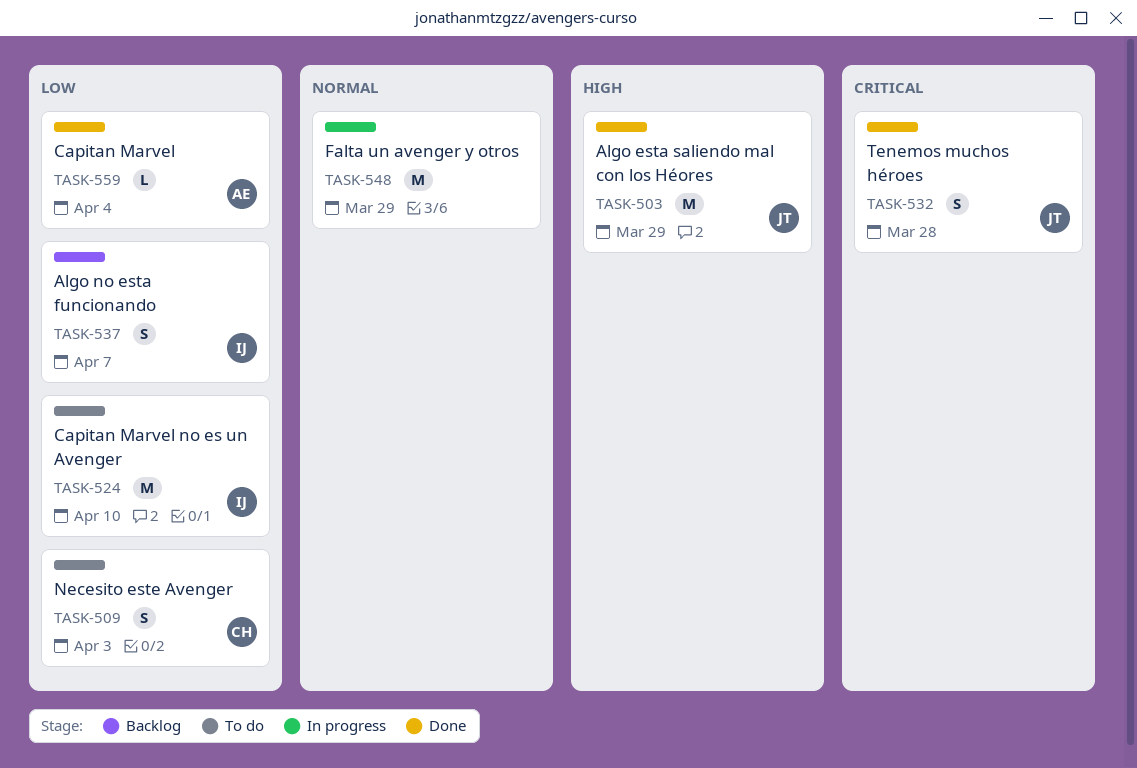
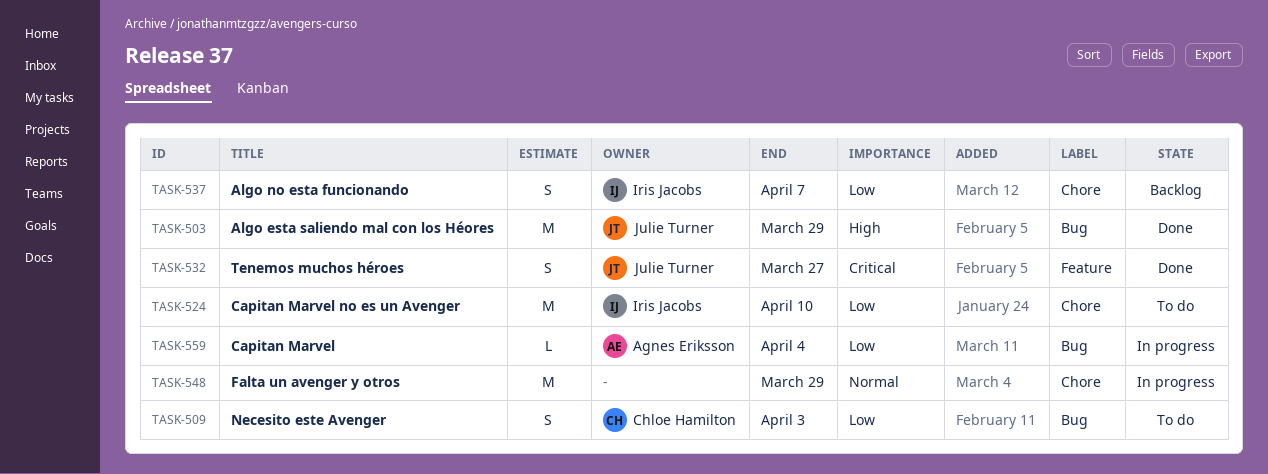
TASK-532, due: Mar 28 -> Mar 27
TASK-559, status: Done -> In progress

